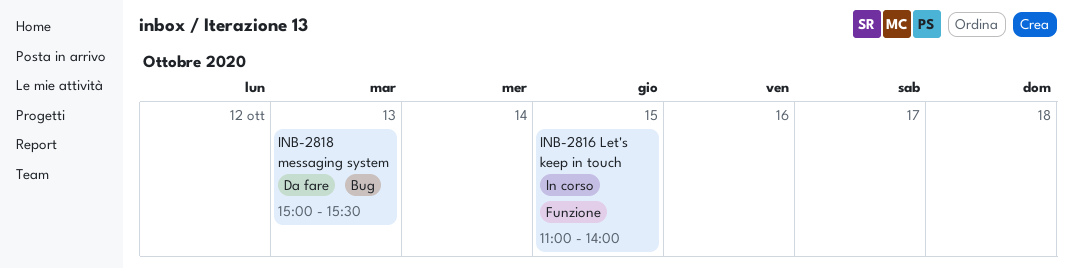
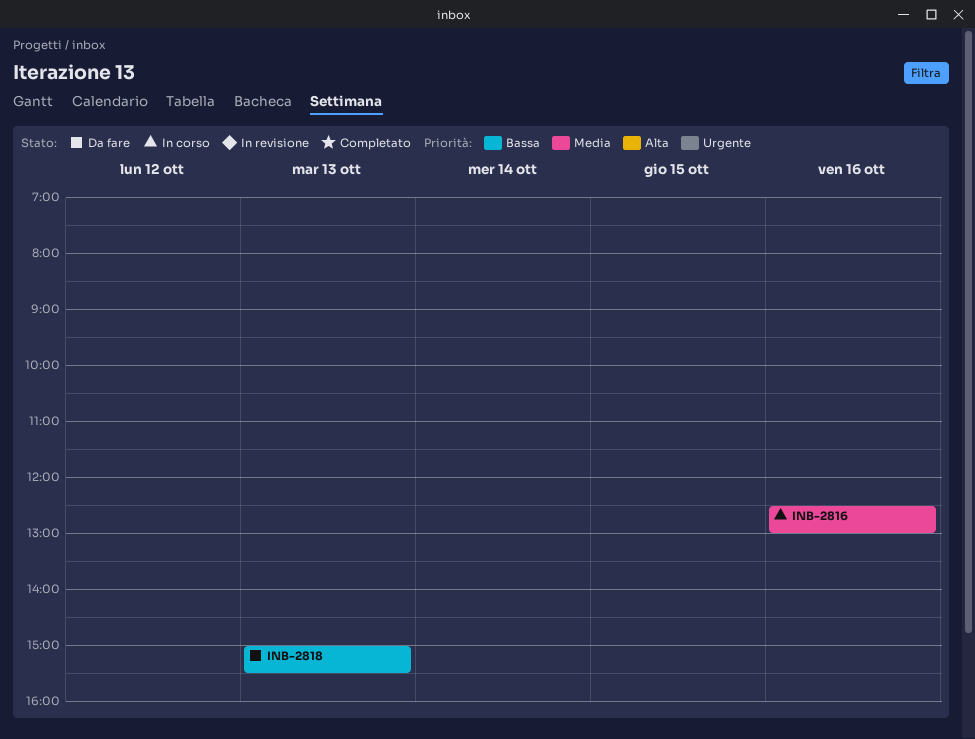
INB-2816, day: Oct 15 -> Oct 16
INB-2816, begins: 11:00 -> 12:30
INB-2816, ends: 14:00 -> 13:00

